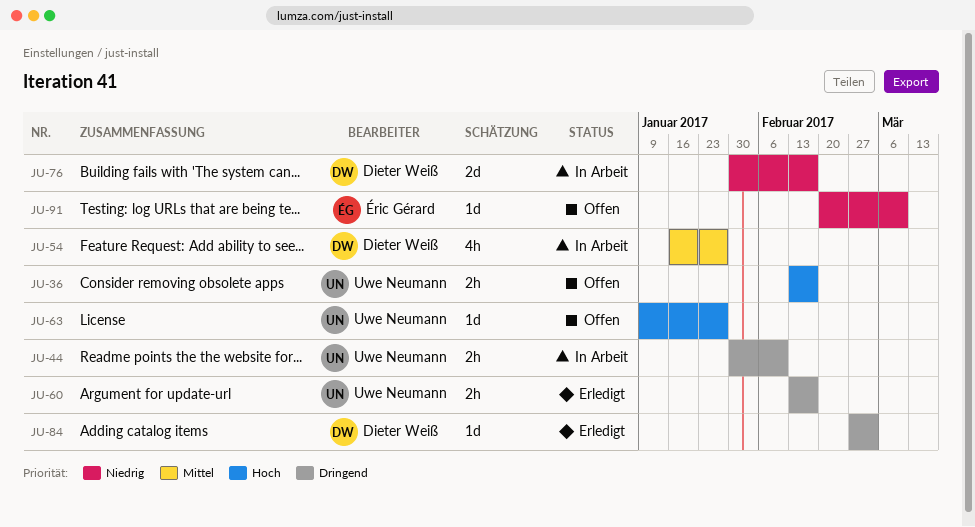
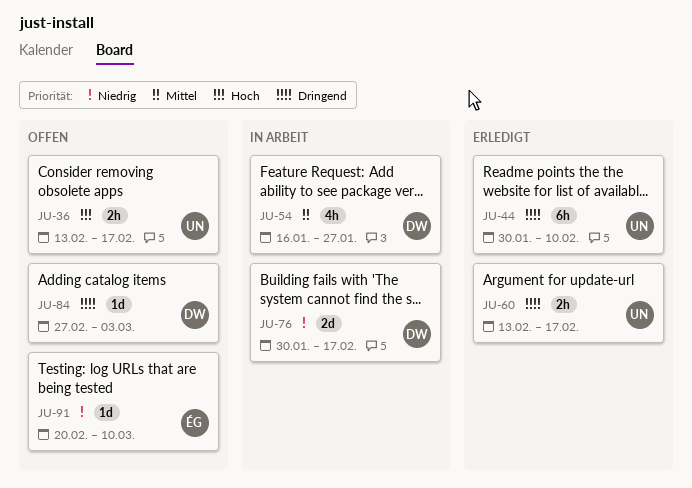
JU-44, status: In Arbeit -> Erledigt
JU-44, estimate: 2h -> 6h
JU-63: present -> none
JU-84, status: Erledigt -> Offen

